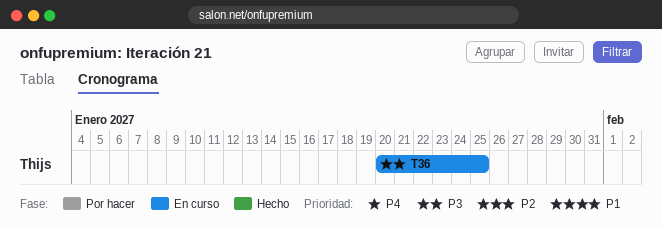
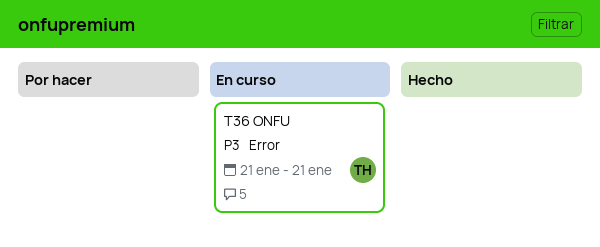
T36, start: Jan 20 -> Jan 21
T36, due: Jan 25 -> Jan 21

